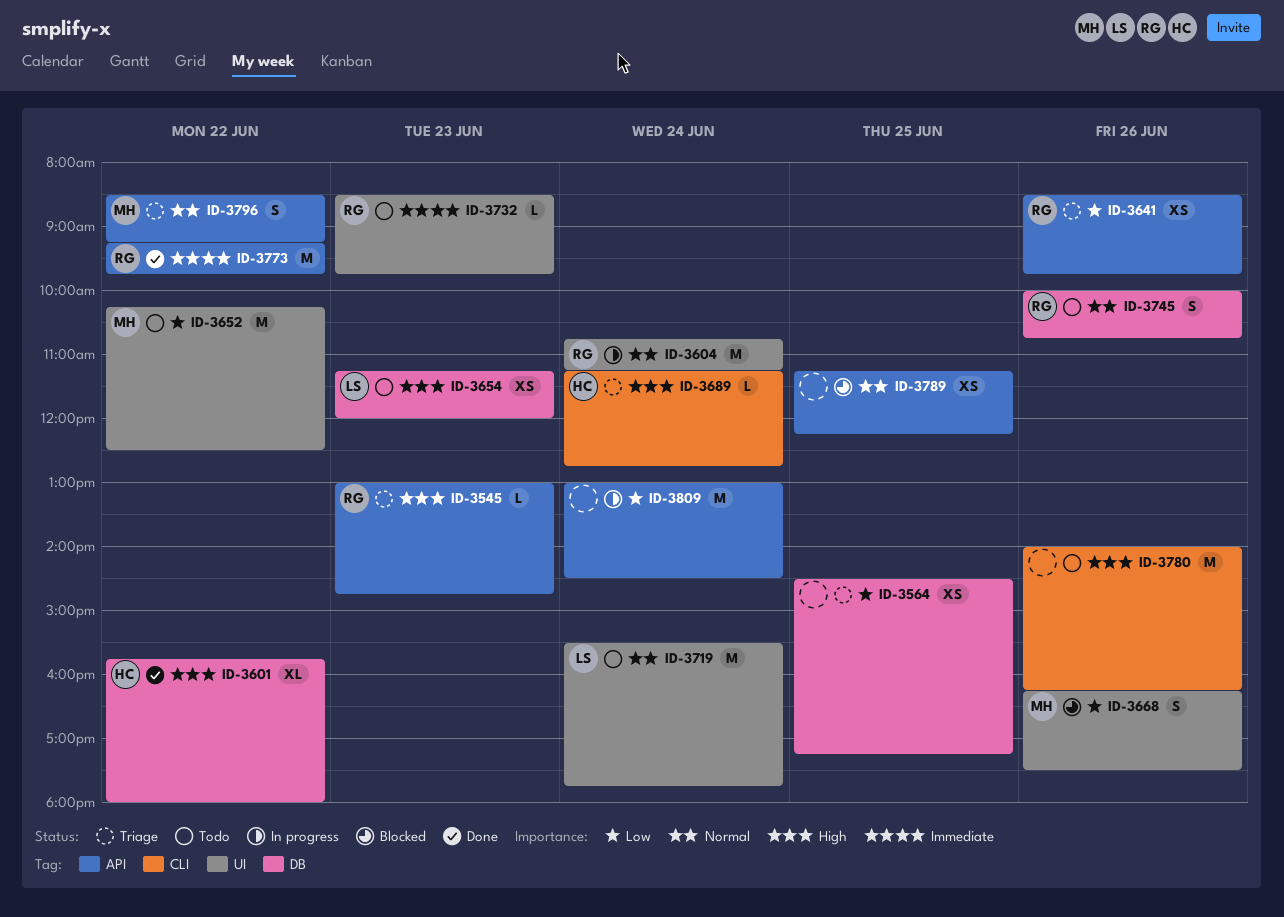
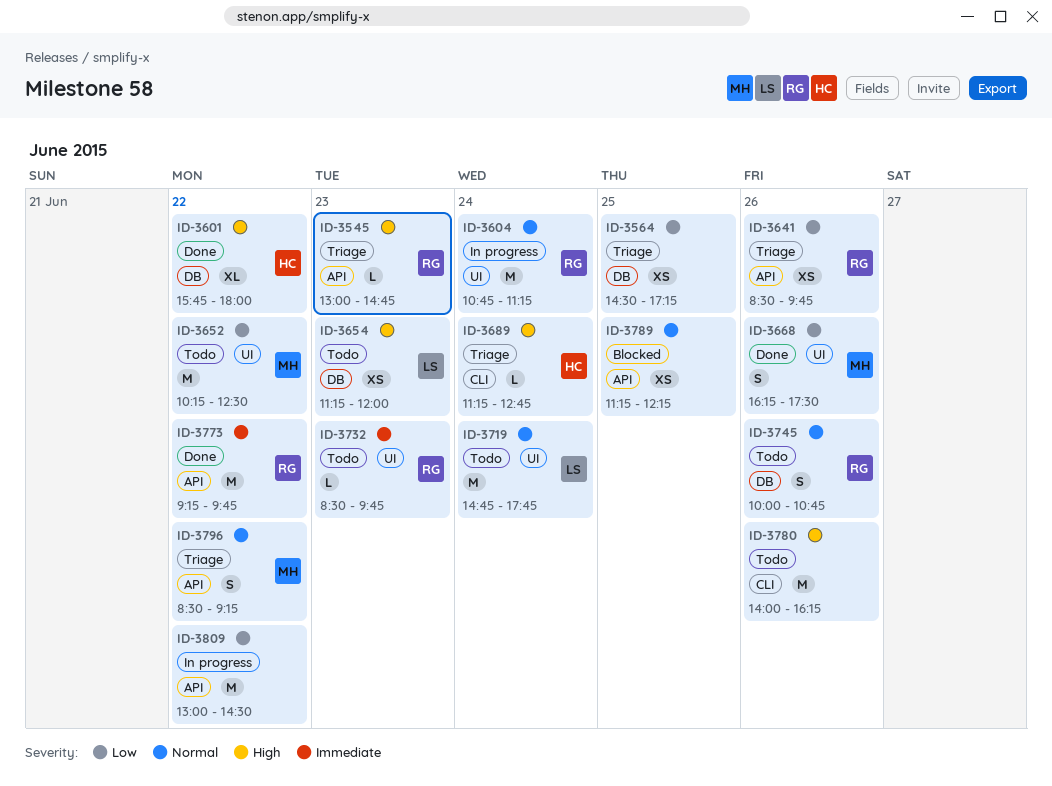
ID-3668, status: Blocked -> Done
ID-3719, begins: 15:30 -> 14:45
ID-3809, day: Jun 24 -> Jun 22

